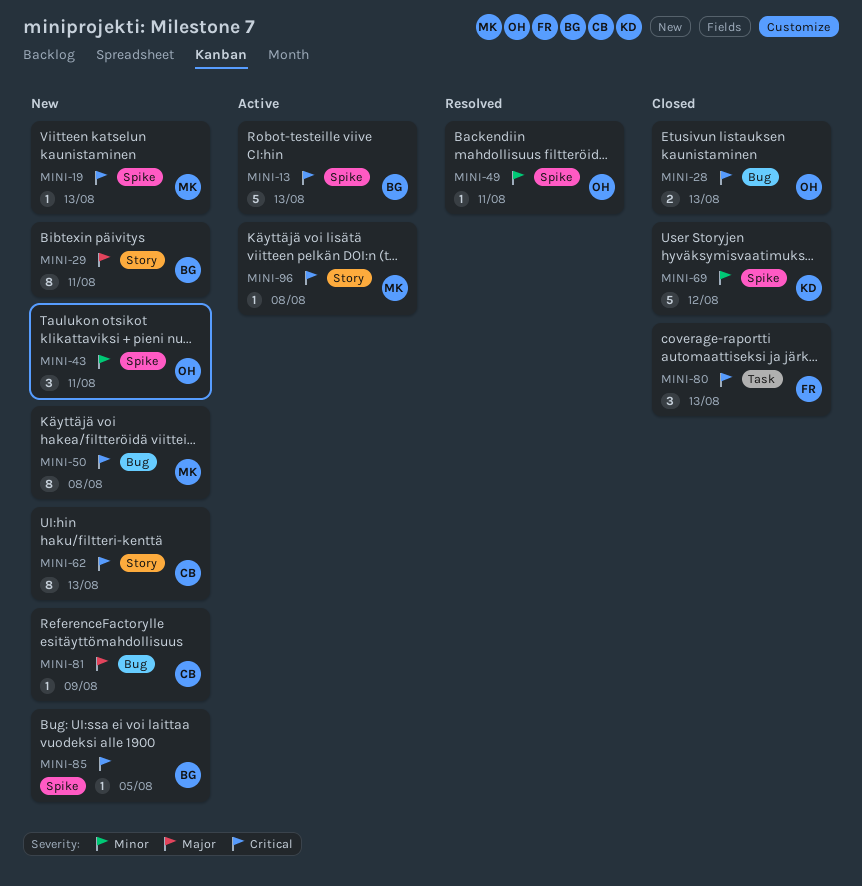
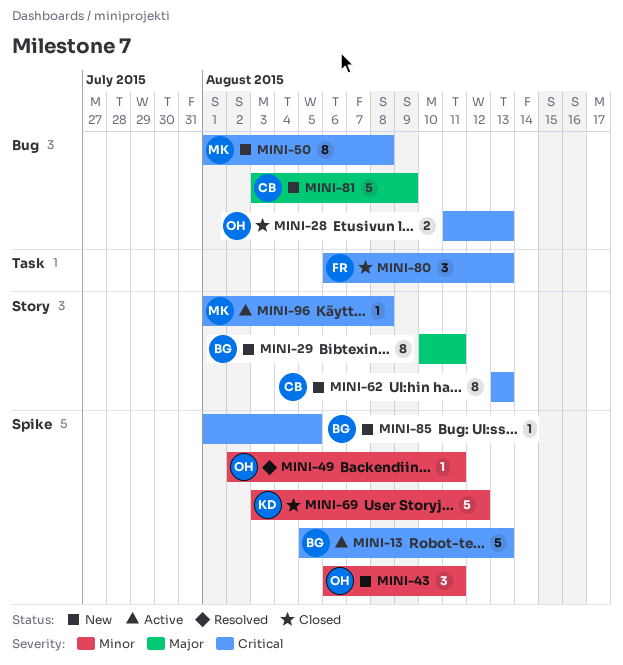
MINI-19: present -> none
MINI-81, estimate: 1 -> 5

